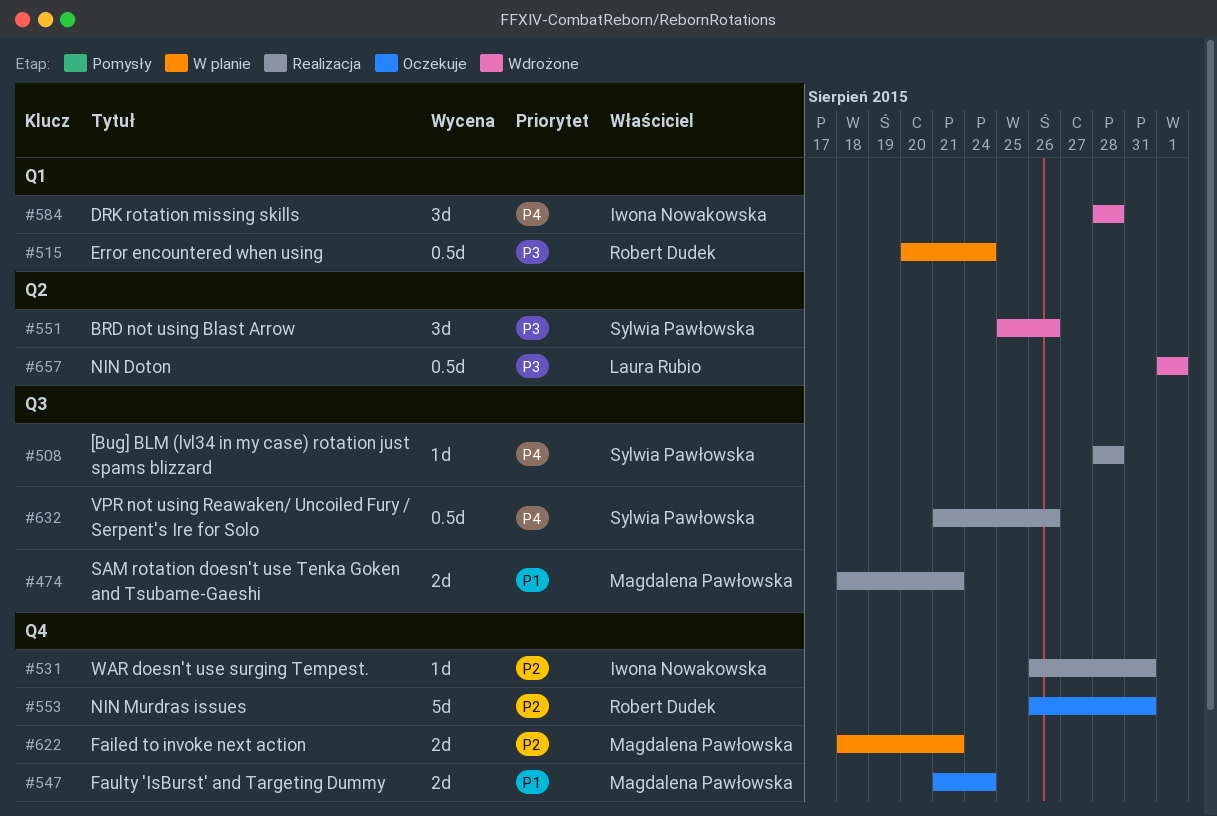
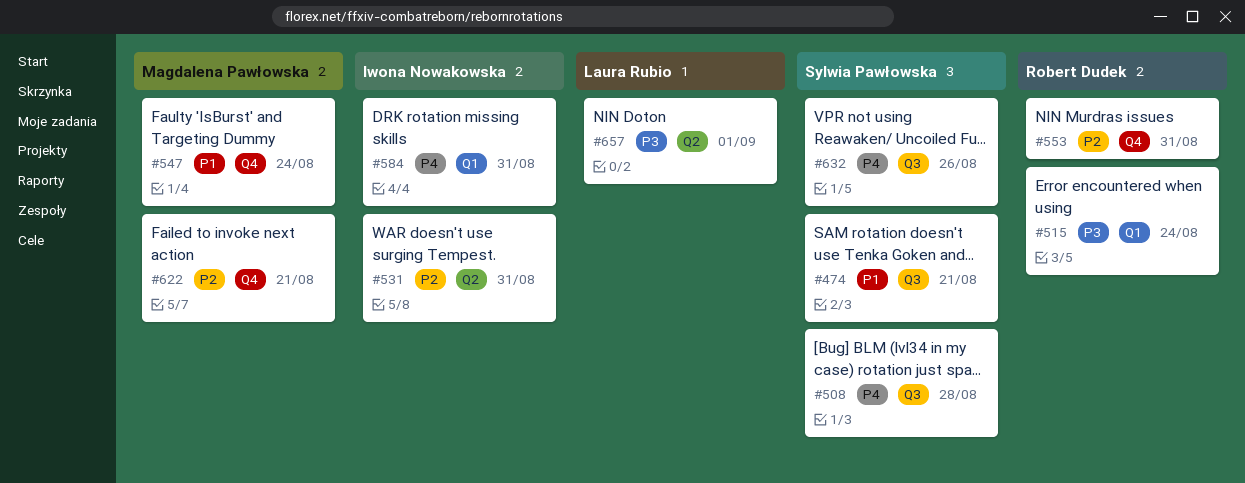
#474, owner: Magdalena Pawłowska -> Sylwia Pawłowska
#531, label: Q4 -> Q2
#551: present -> none
#584, due: Aug 28 -> Aug 31

